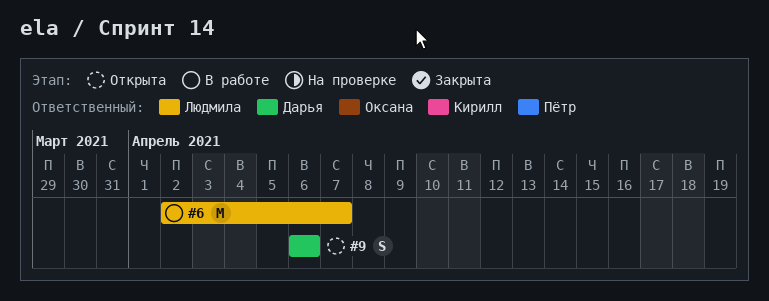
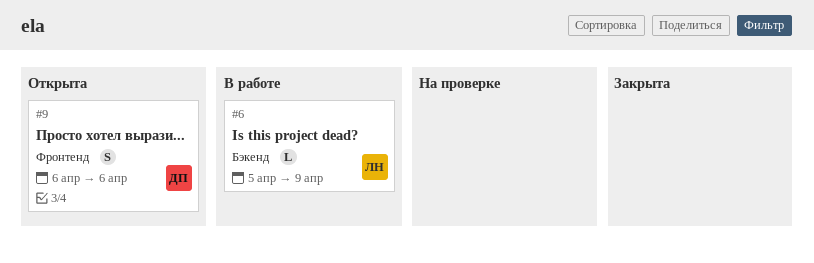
#6, estimate: M -> L
#6, start: Apr 2 -> Apr 5
#6, due: Apr 7 -> Apr 9

